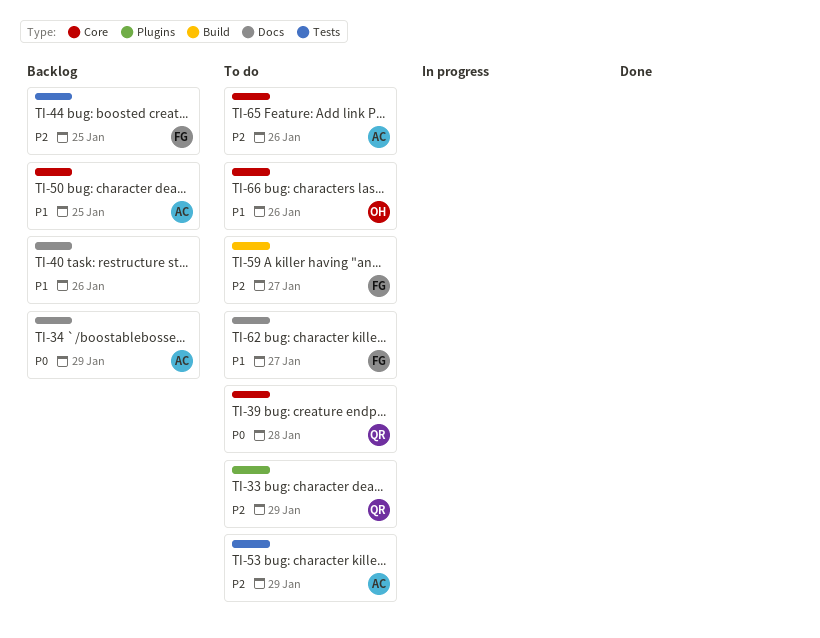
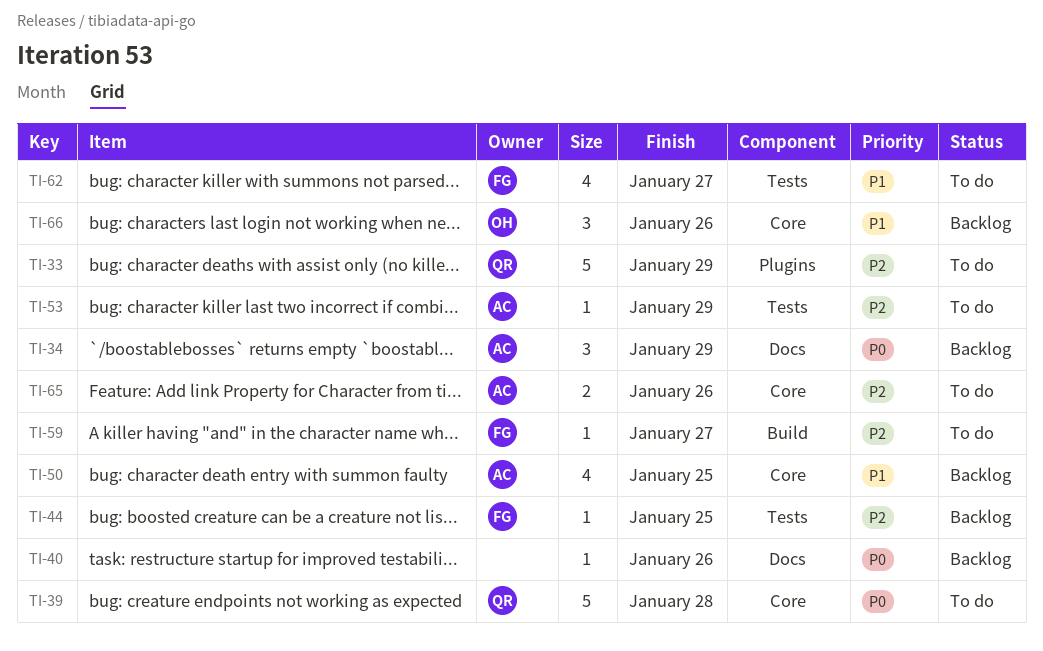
TI-40, priority: P1 -> P0
TI-62, label: Docs -> Tests
TI-66, status: To do -> Backlog

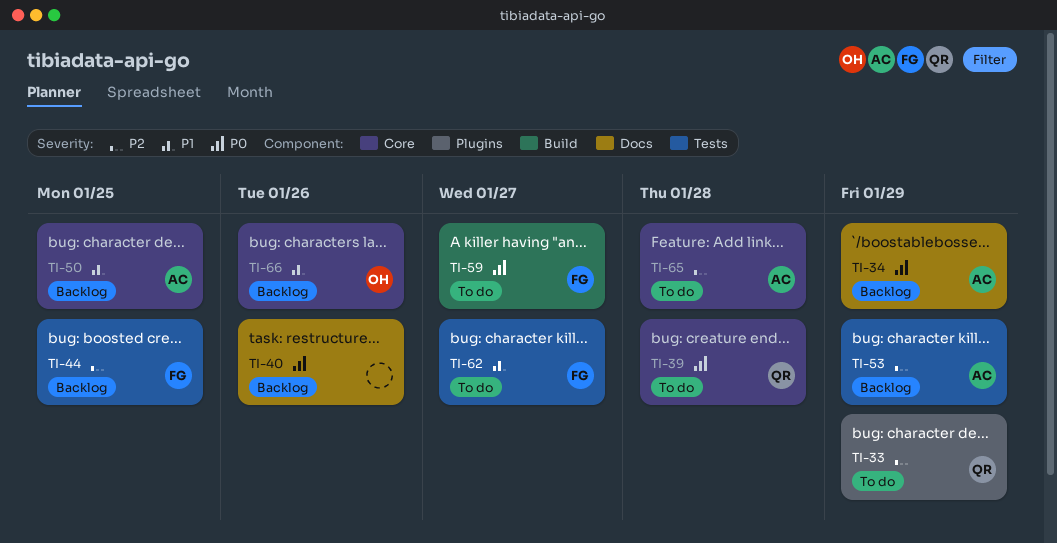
TI-53, status: To do -> Backlog
TI-59, priority: P2 -> P0
TI-65, due: Jan 26 -> Jan 28

